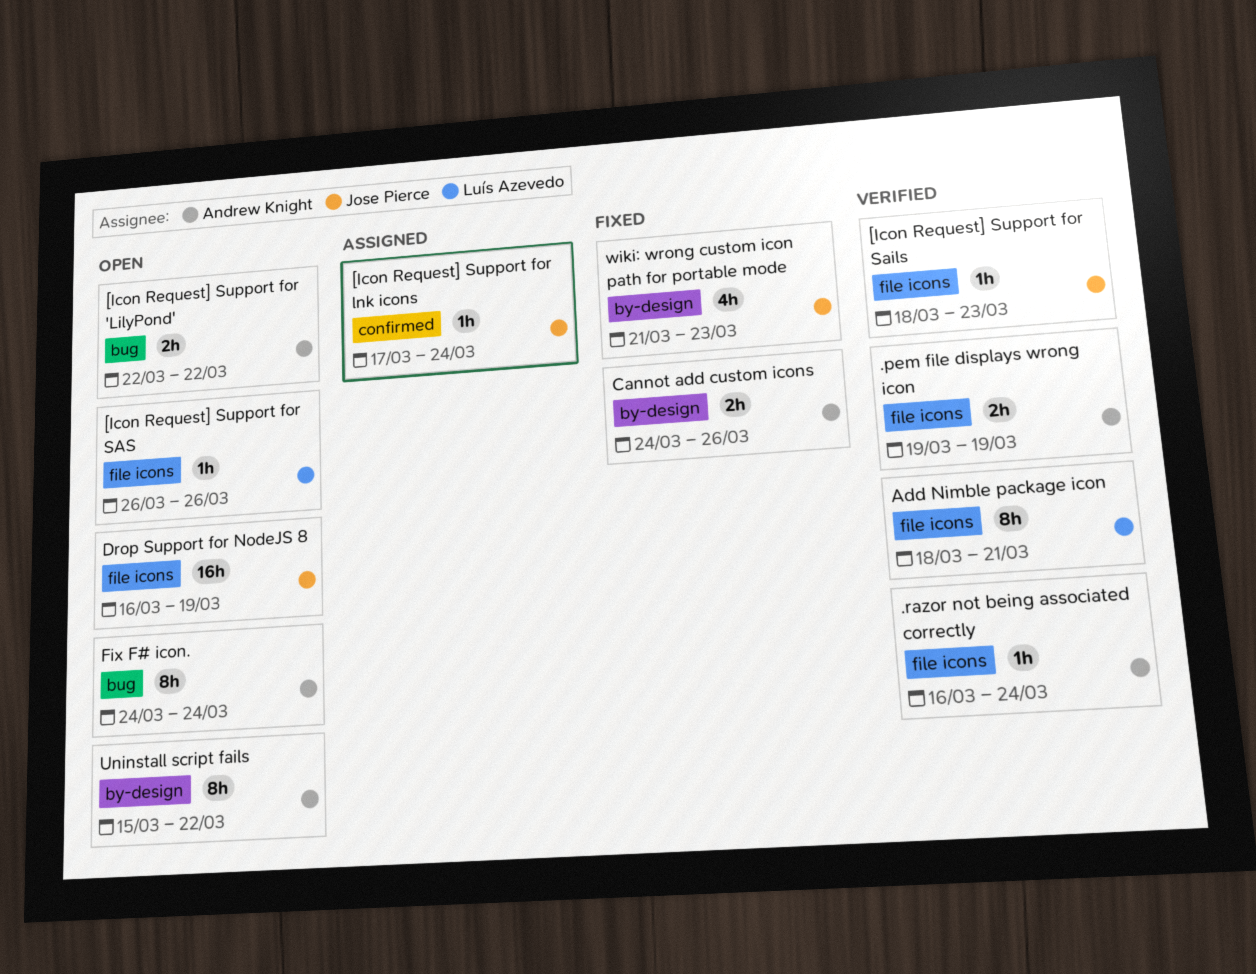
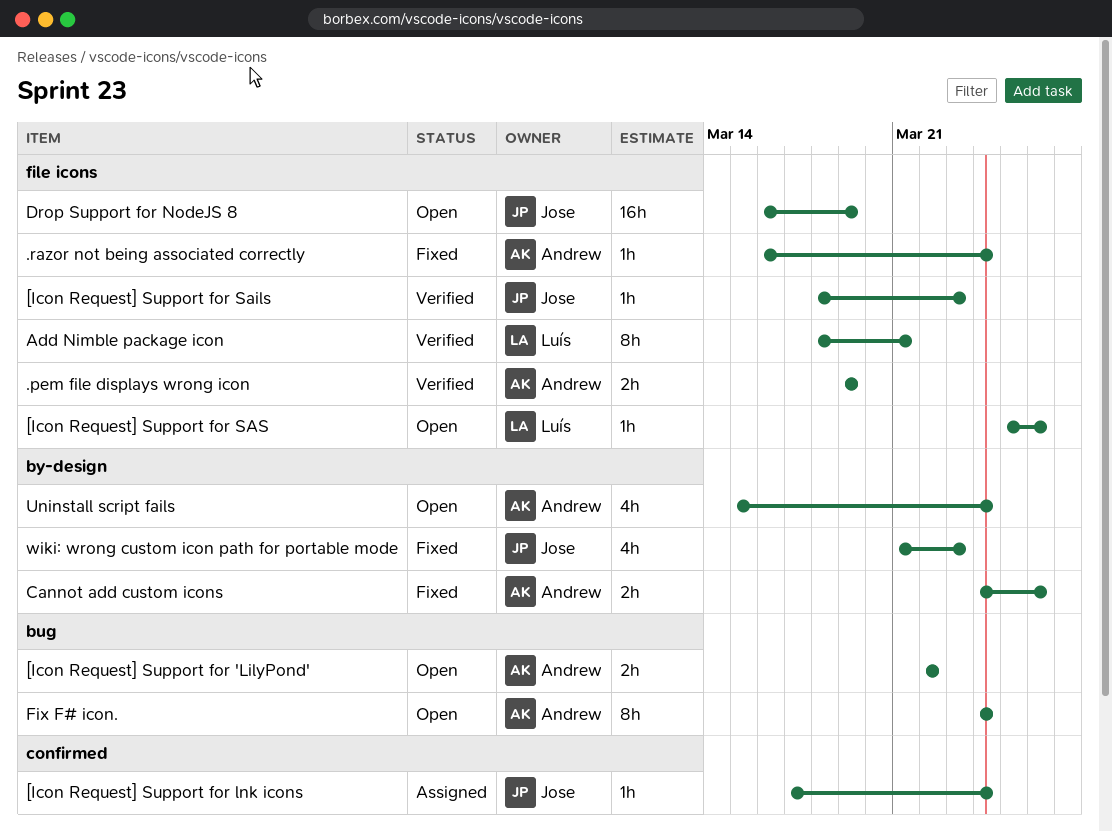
.razor not being associated correctly, status: Verified -> Fixed
[Icon Request] Support for SAS, start: Mar 26 -> Mar 25
Uninstall script fails, estimate: 8h -> 4h
Uninstall script fails, due: Mar 22 -> Mar 24

